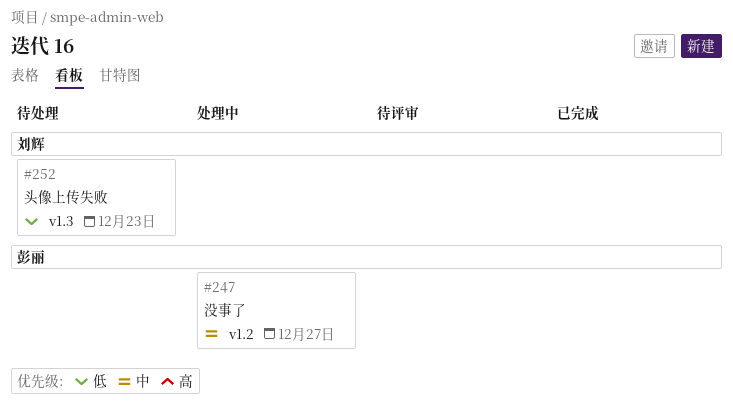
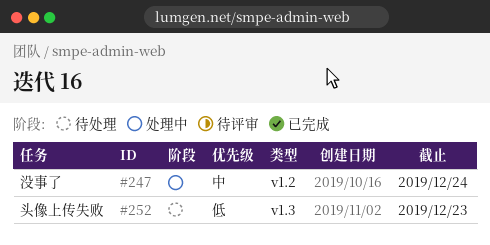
#247, due: Dec 27 -> Dec 24

